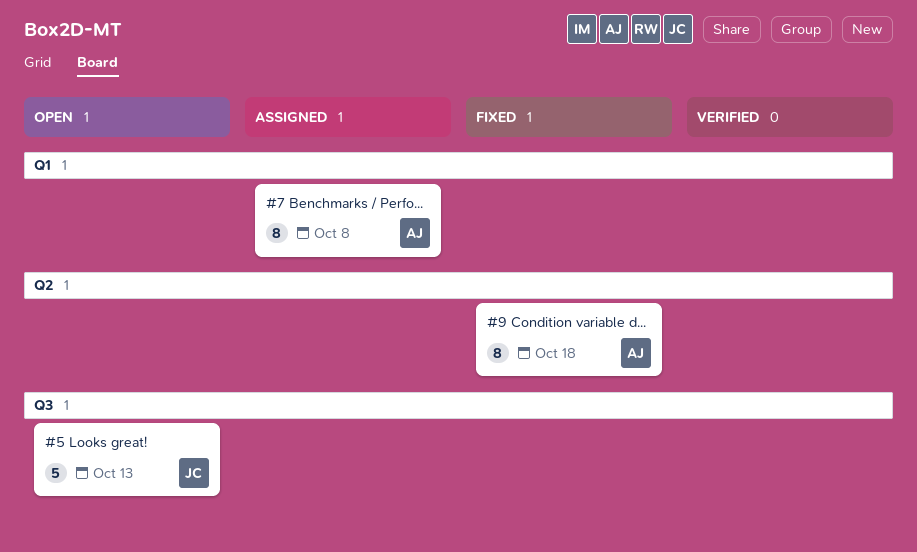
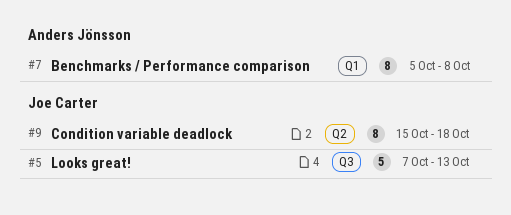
#9, owner: Anders Jönsson -> Joe Carter

